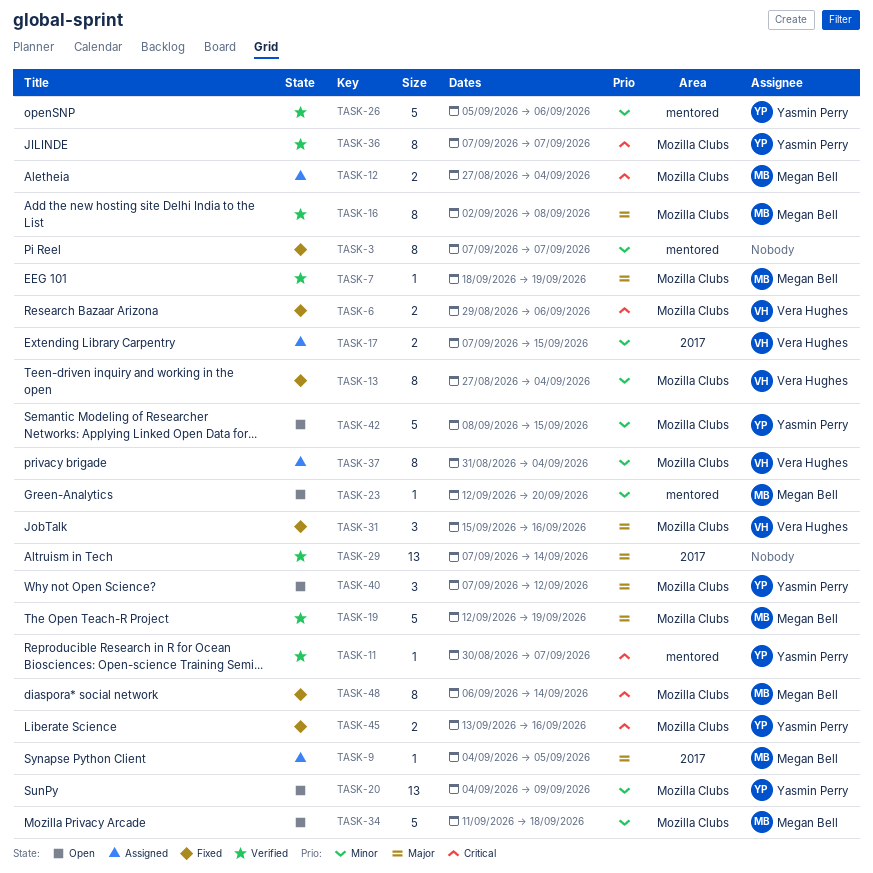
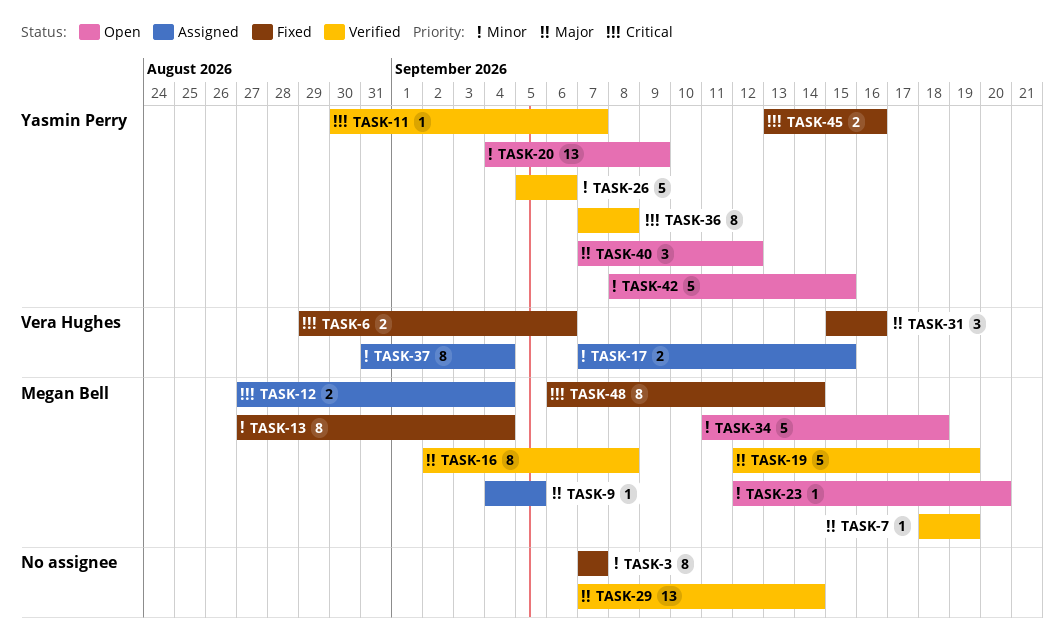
TASK-13, owner: Vera Hughes -> Megan Bell
TASK-36, due: Sep 7 -> Sep 8

